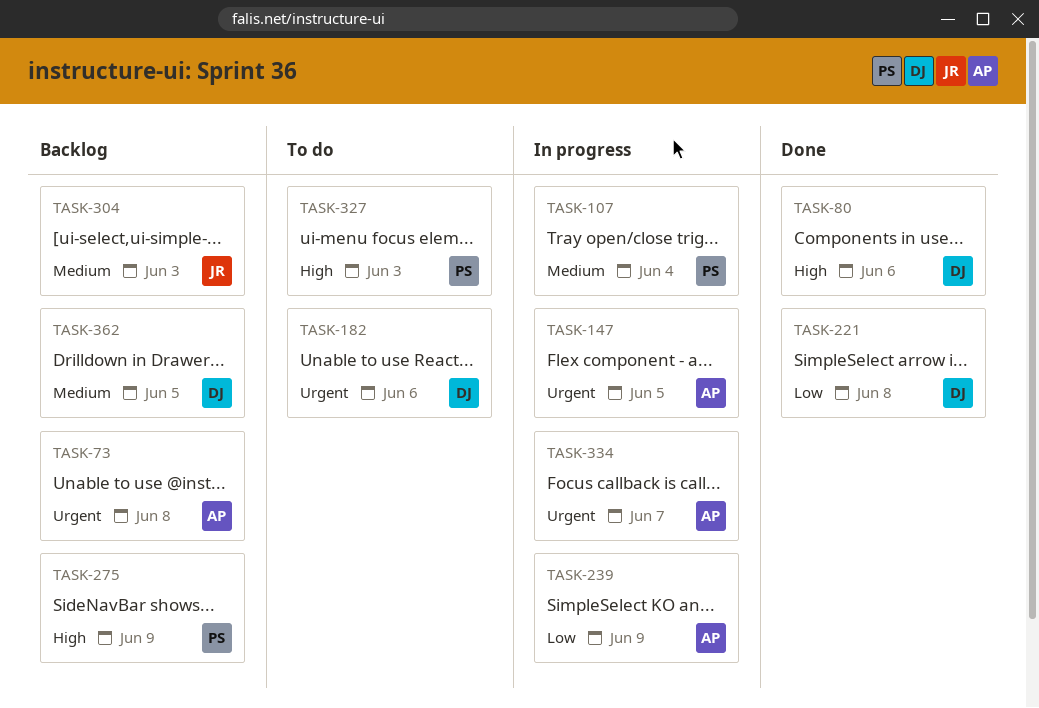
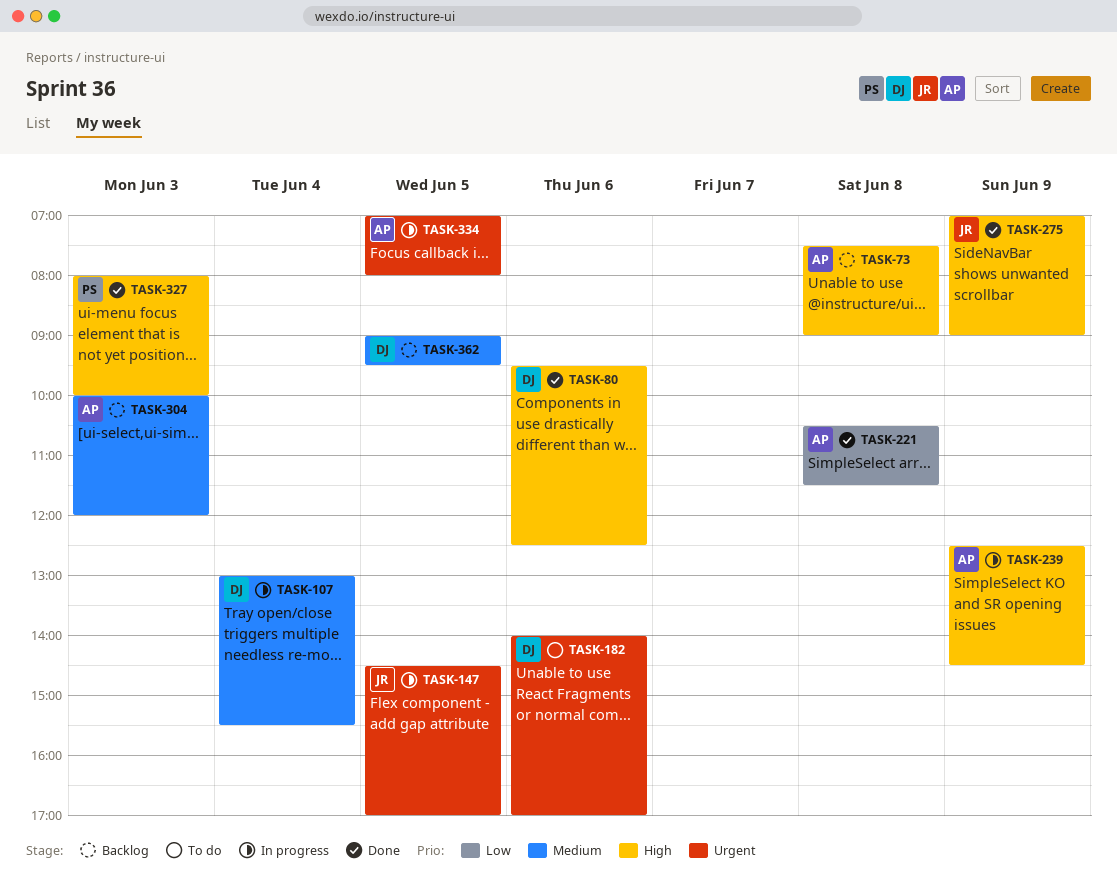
TASK-73, priority: Urgent -> High
TASK-107, owner: PS -> DJ
TASK-147, owner: AP -> JR
TASK-221, owner: DJ -> AP
TASK-239, priority: Low -> High
TASK-275, status: Backlog -> Done
TASK-275, owner: PS -> JR
TASK-304, owner: JR -> AP
TASK-327, status: To do -> Done
TASK-334, day: Jun 7 -> Jun 5

